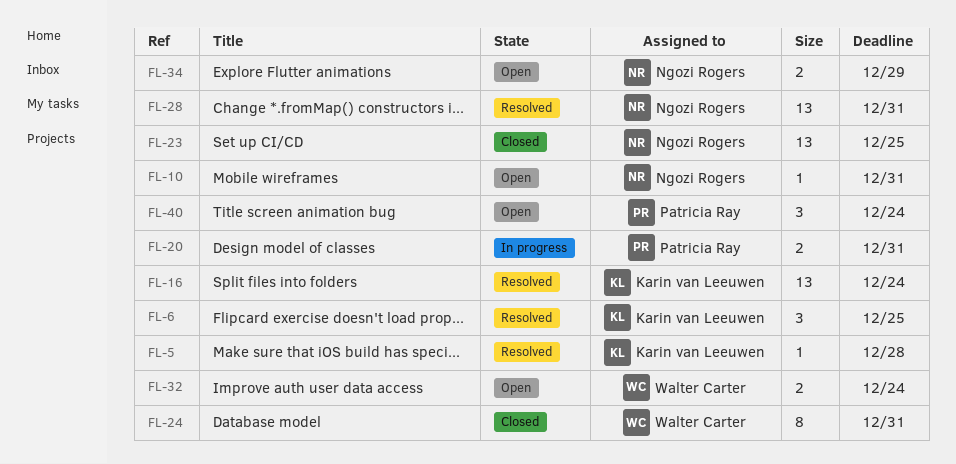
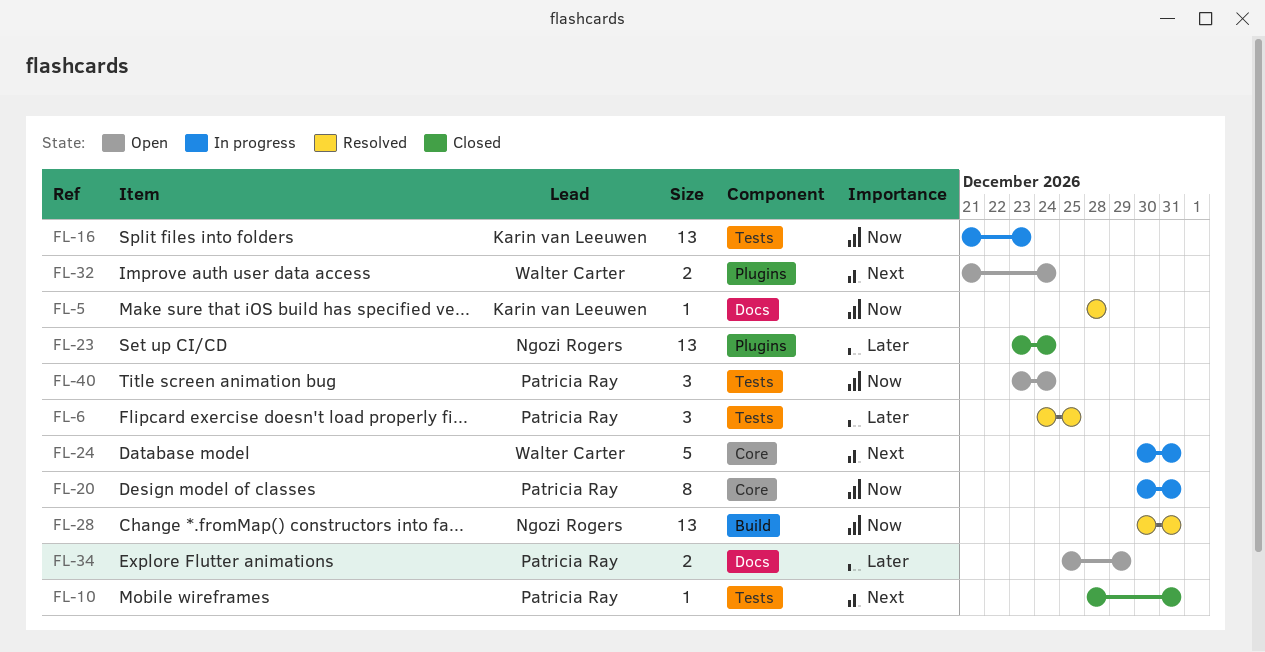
FL-6, owner: Karin van Leeuwen -> Patricia Ray
FL-10, status: Open -> Closed
FL-10, owner: Ngozi Rogers -> Patricia Ray
FL-16, status: Resolved -> In progress
FL-16, due: Dec 24 -> Dec 23
FL-20, estimate: 2 -> 8
FL-23, due: Dec 25 -> Dec 24
FL-24, status: Closed -> In progress
FL-24, estimate: 8 -> 5
FL-34, owner: Ngozi Rogers -> Patricia Ray

